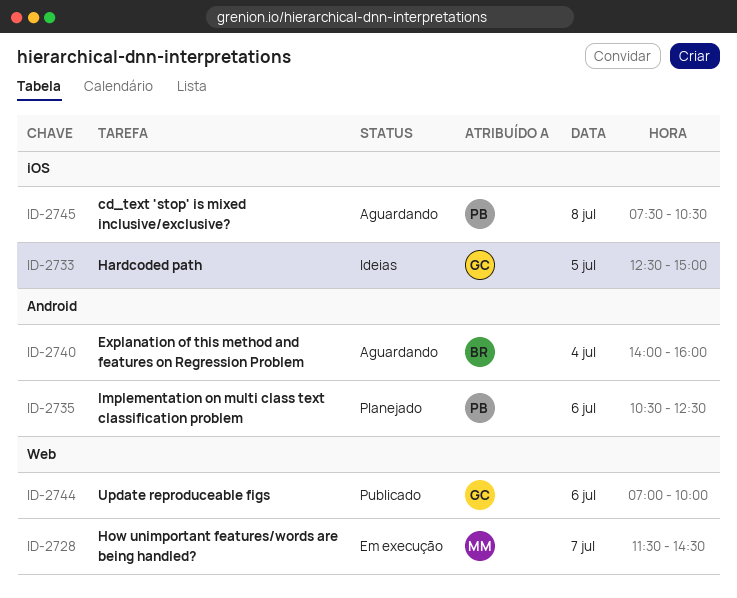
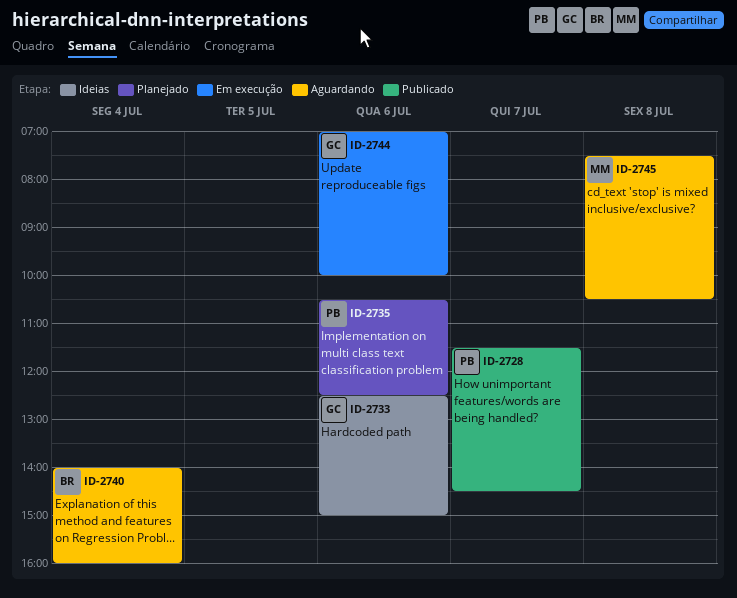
ID-2728, status: Em execução -> Publicado
ID-2728, owner: MM -> PB
ID-2733, day: Jul 5 -> Jul 6
ID-2744, status: Publicado -> Em execução
ID-2745, owner: PB -> MM

